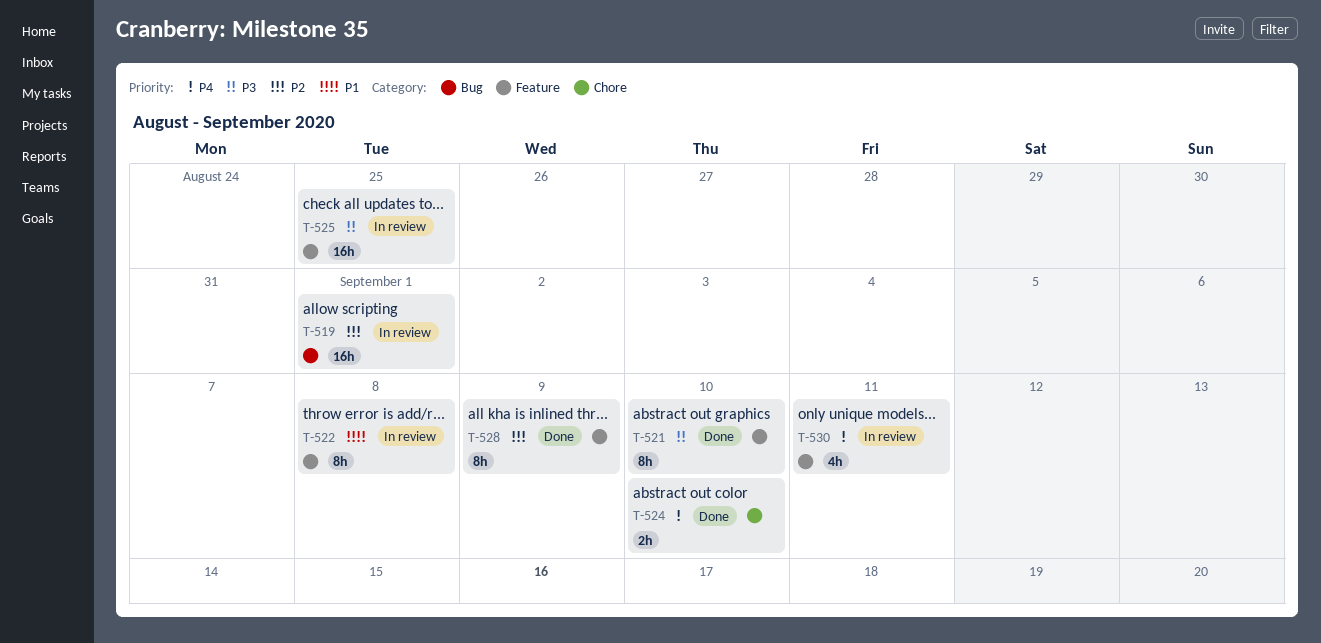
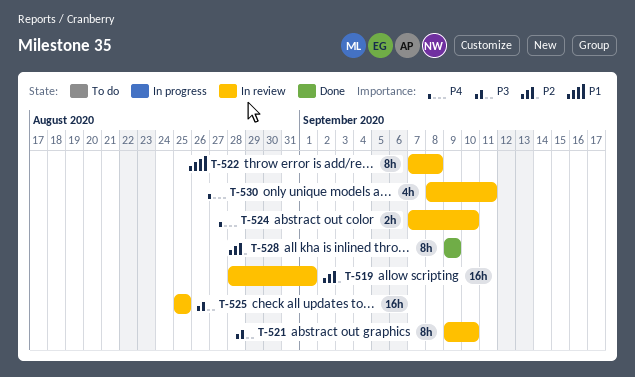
T-521, status: Done -> In review
T-524, status: Done -> In review

